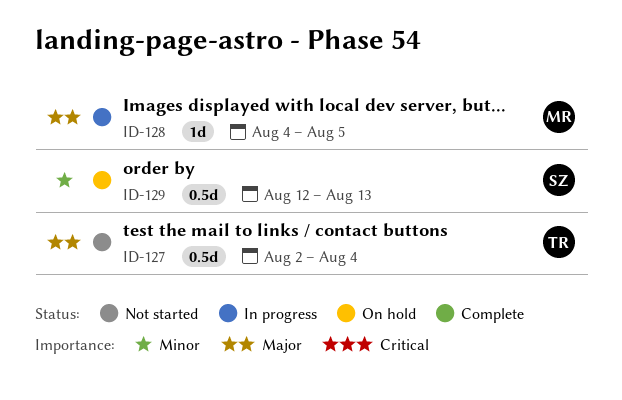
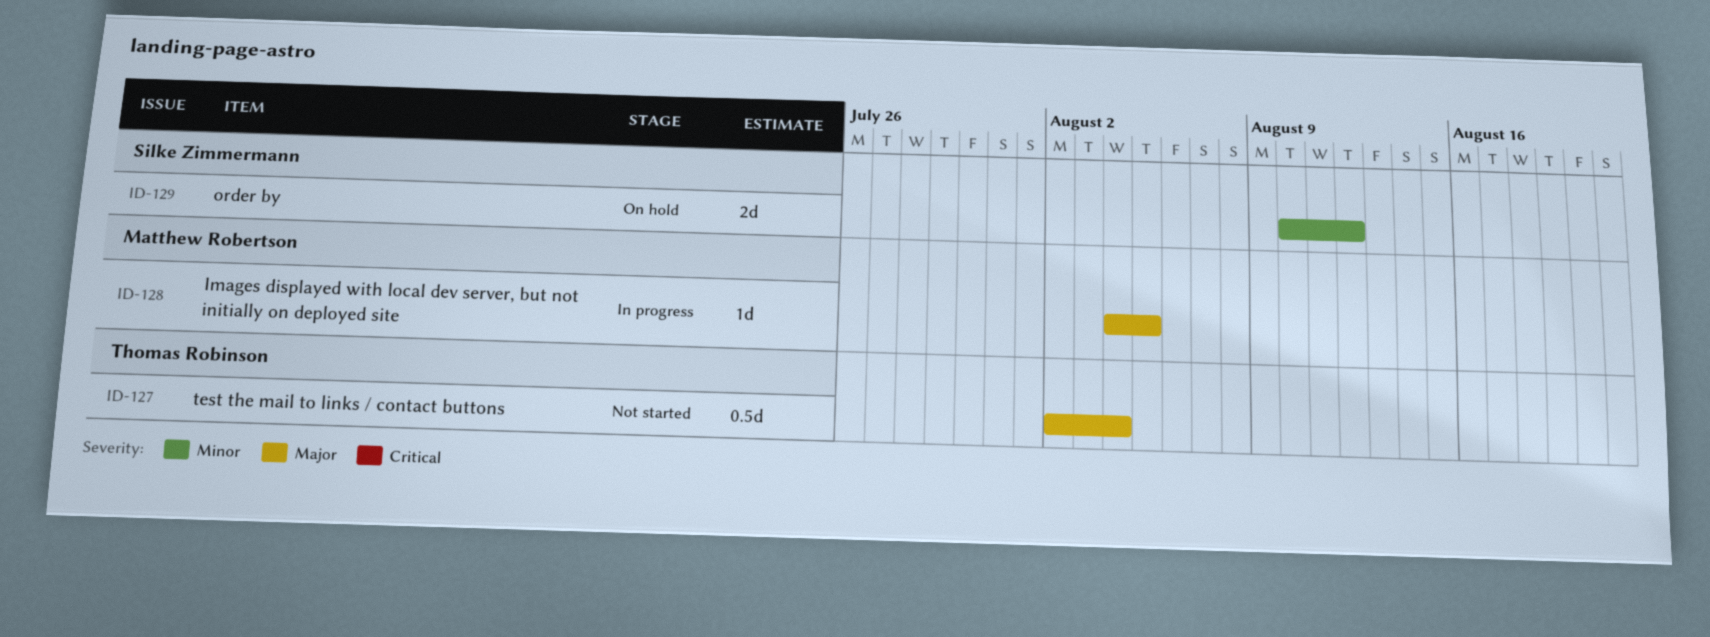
ID-129, estimate: 0.5d -> 2d
ID-129, start: Aug 12 -> Aug 10
ID-129, due: Aug 13 -> Aug 12

